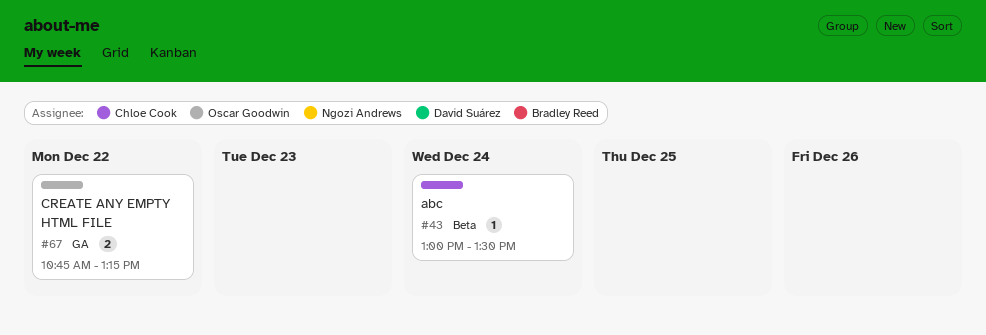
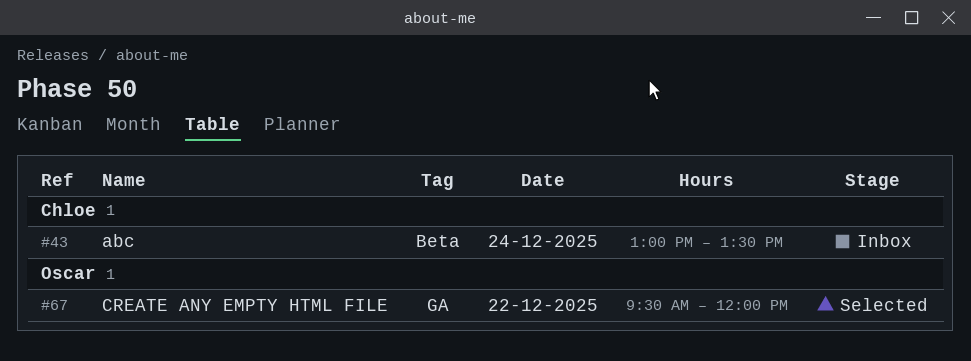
#67, begins: 10:45 -> 09:30
#67, ends: 13:15 -> 12:00

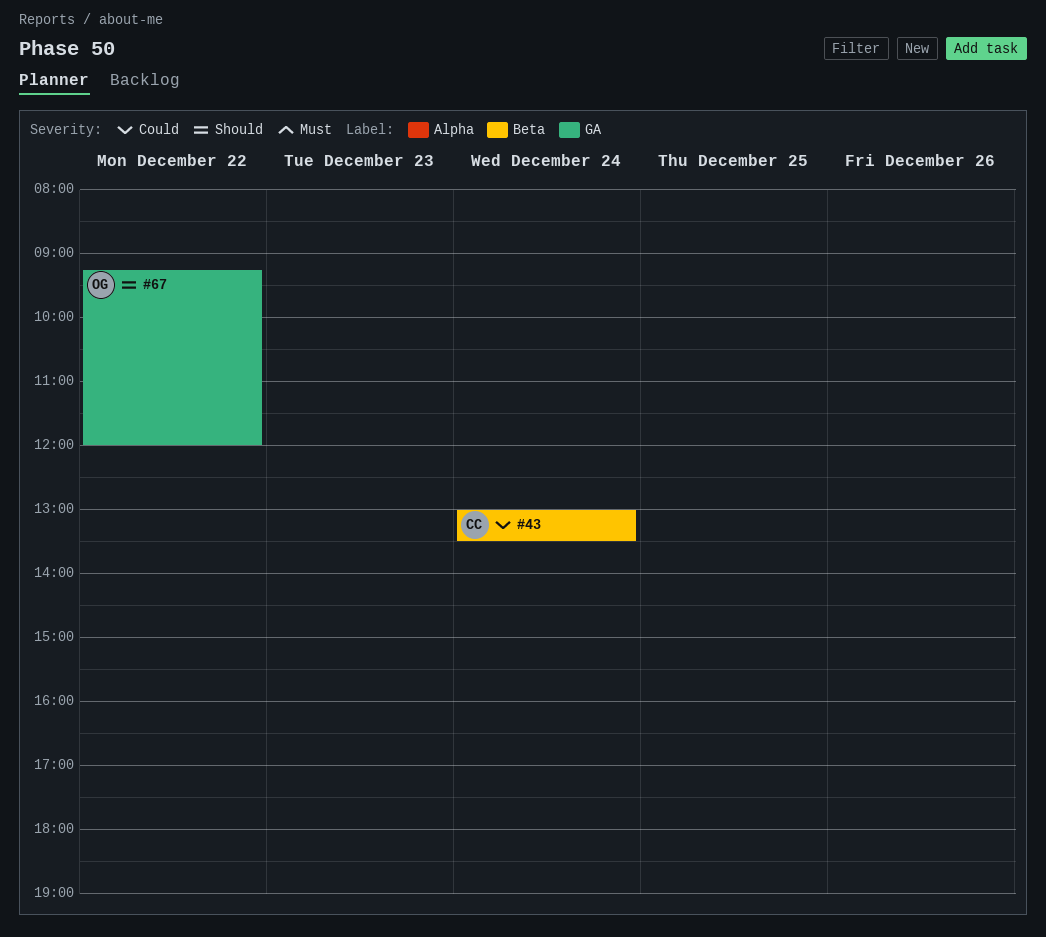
#67, begins: 09:30 -> 09:15

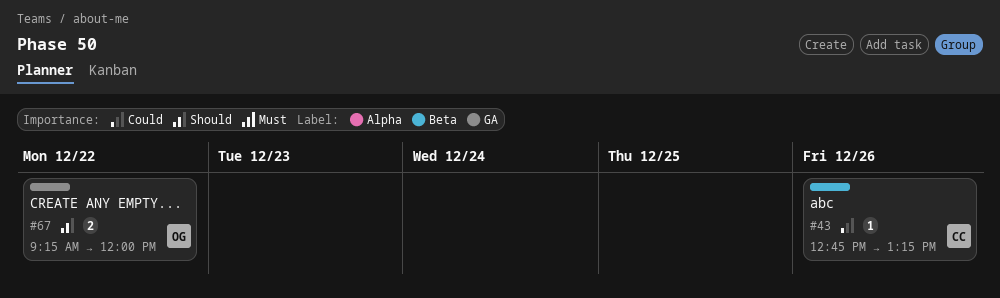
#43, day: Dec 24 -> Dec 26
#43, begins: 13:00 -> 12:45
#43, ends: 13:30 -> 13:15

